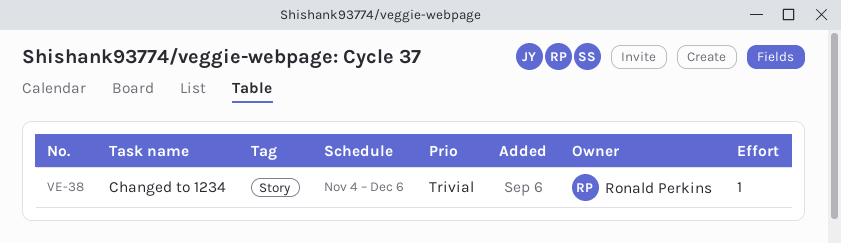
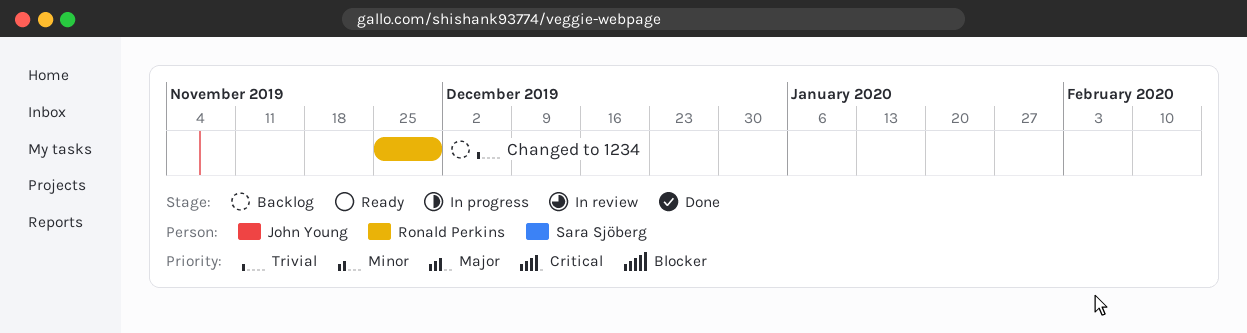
Changed to 1234, start: Nov 4 -> Nov 25
Changed to 1234, due: Dec 6 -> Nov 29

